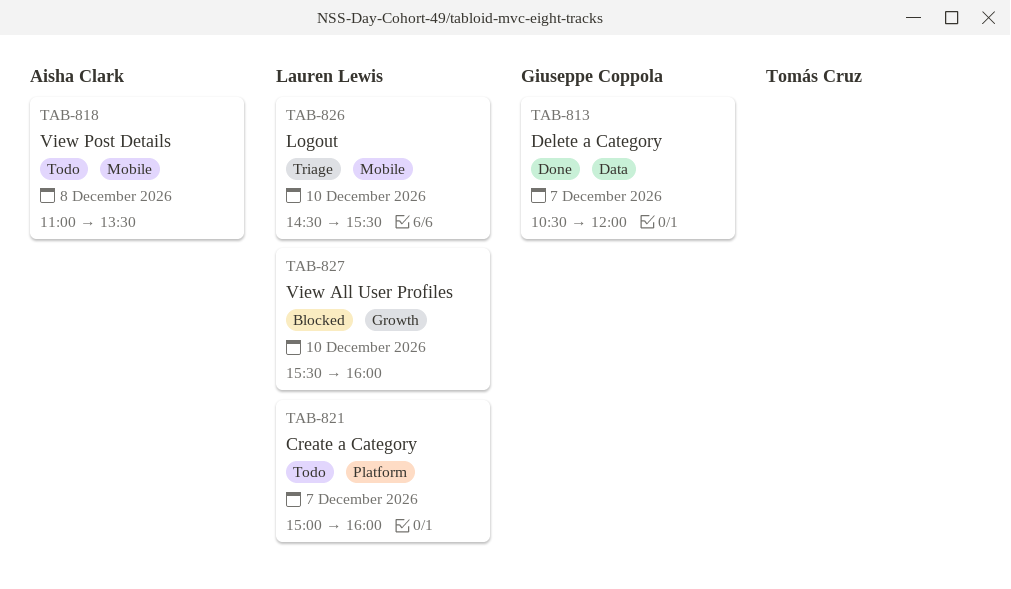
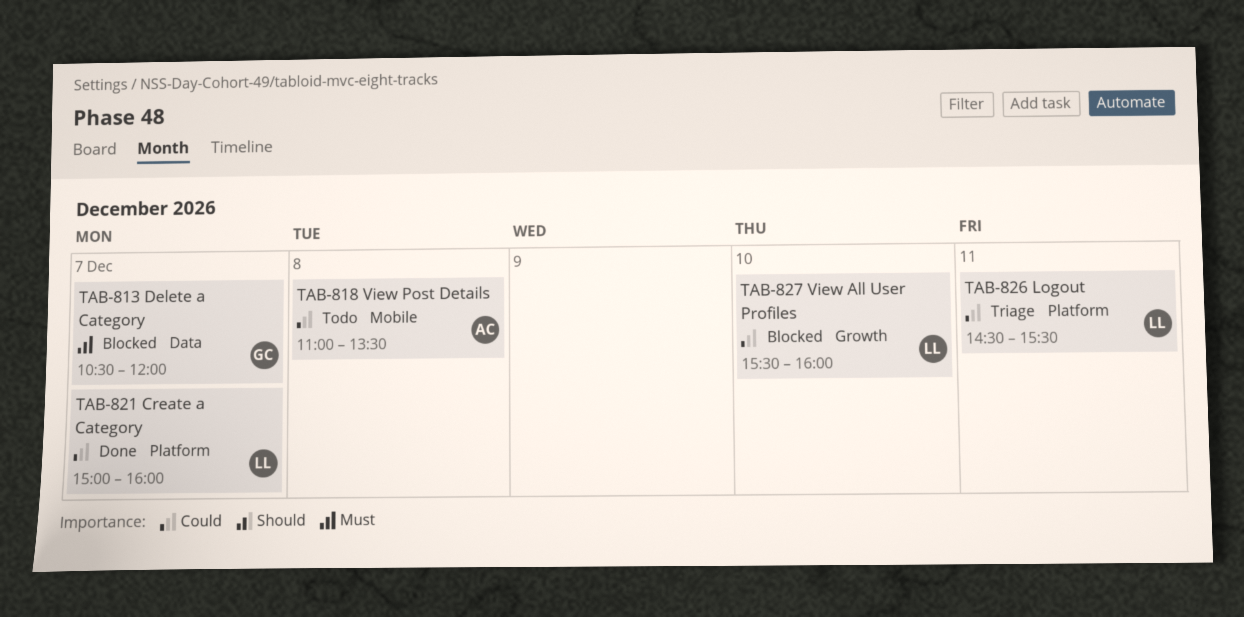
TAB-813, status: Done -> Blocked
TAB-821, status: Todo -> Done
TAB-826, label: Mobile -> Platform
TAB-826, day: Dec 10 -> Dec 11

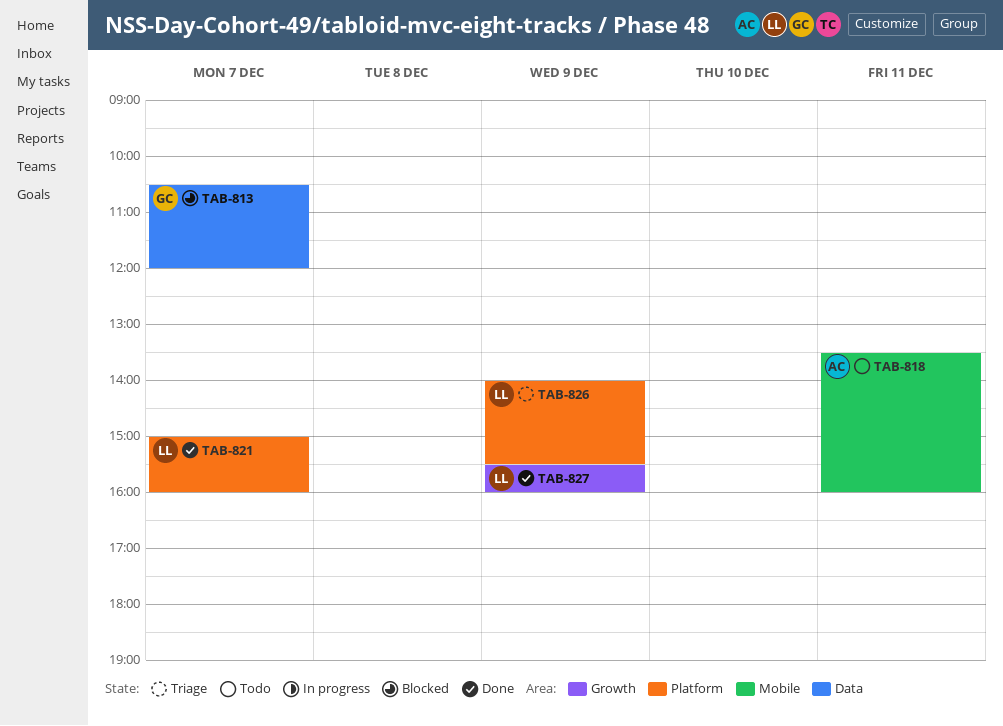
TAB-818, day: Dec 8 -> Dec 11
TAB-818, begins: 11:00 -> 13:30
TAB-818, ends: 13:30 -> 16:00
TAB-826, day: Dec 11 -> Dec 9
TAB-826, begins: 14:30 -> 14:00
TAB-827, status: Blocked -> Done
TAB-827, day: Dec 10 -> Dec 9

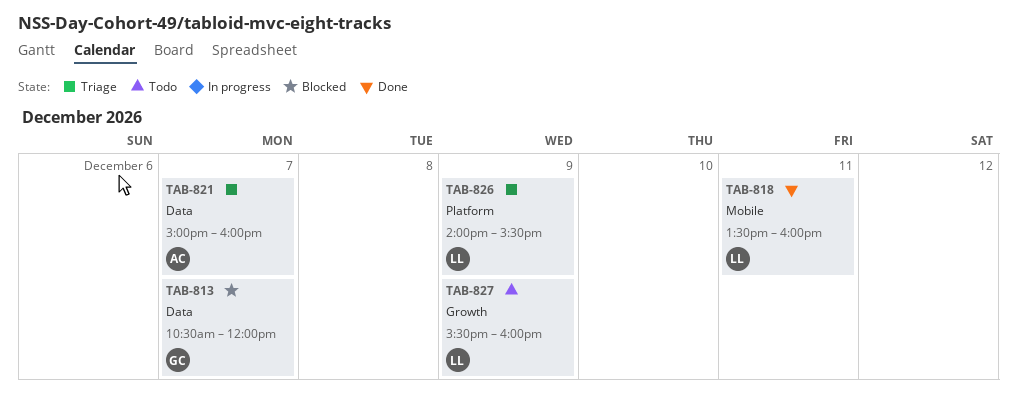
TAB-818, status: Todo -> Done
TAB-818, owner: AC -> LL
TAB-821, status: Done -> Triage
TAB-821, owner: LL -> AC
TAB-821, label: Platform -> Data
TAB-827, status: Done -> Todo

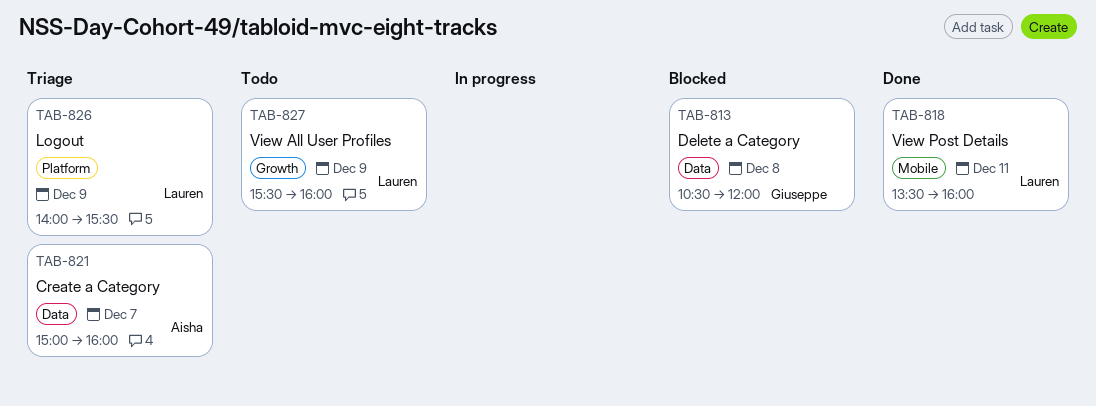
TAB-813, day: Dec 7 -> Dec 8

